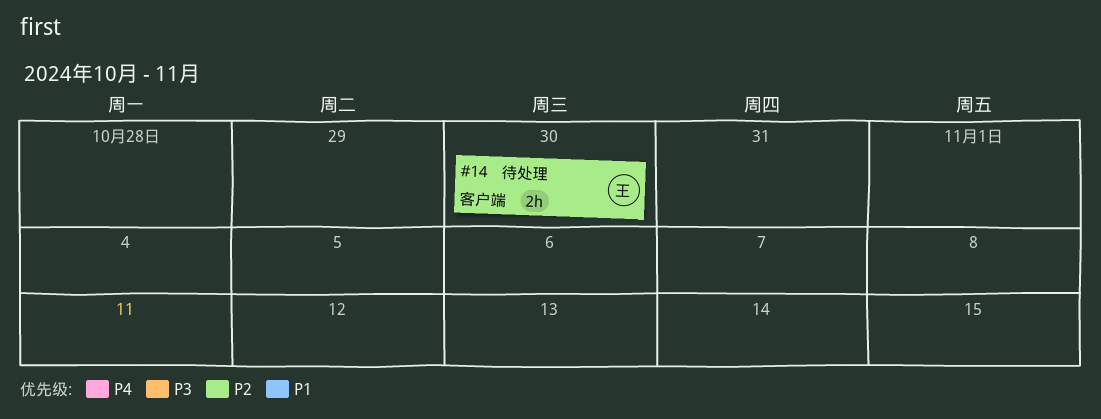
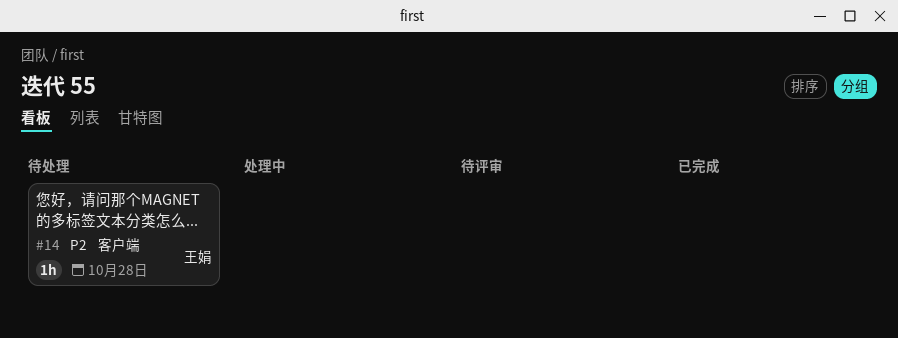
#14, estimate: 2h -> 1h
#14, due: Oct 30 -> Oct 28

